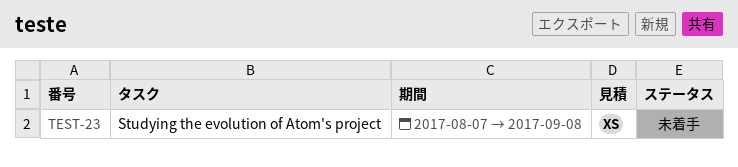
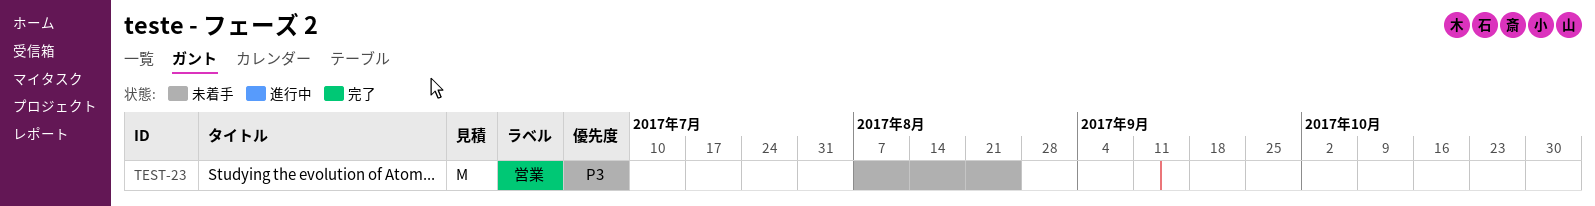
TEST-23, estimate: XS -> M
TEST-23, due: Sep 8 -> Aug 25

